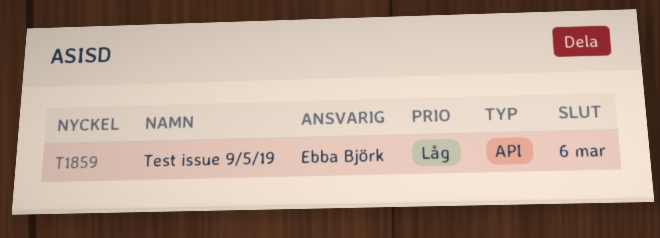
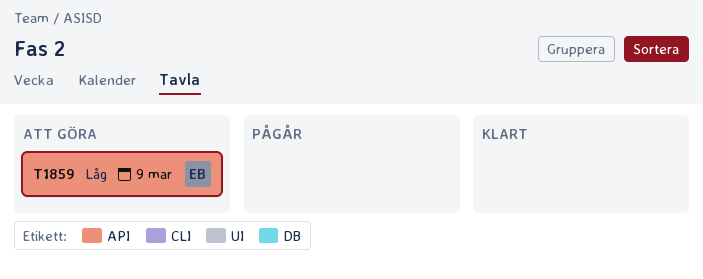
T1859, due: Mar 6 -> Mar 9

